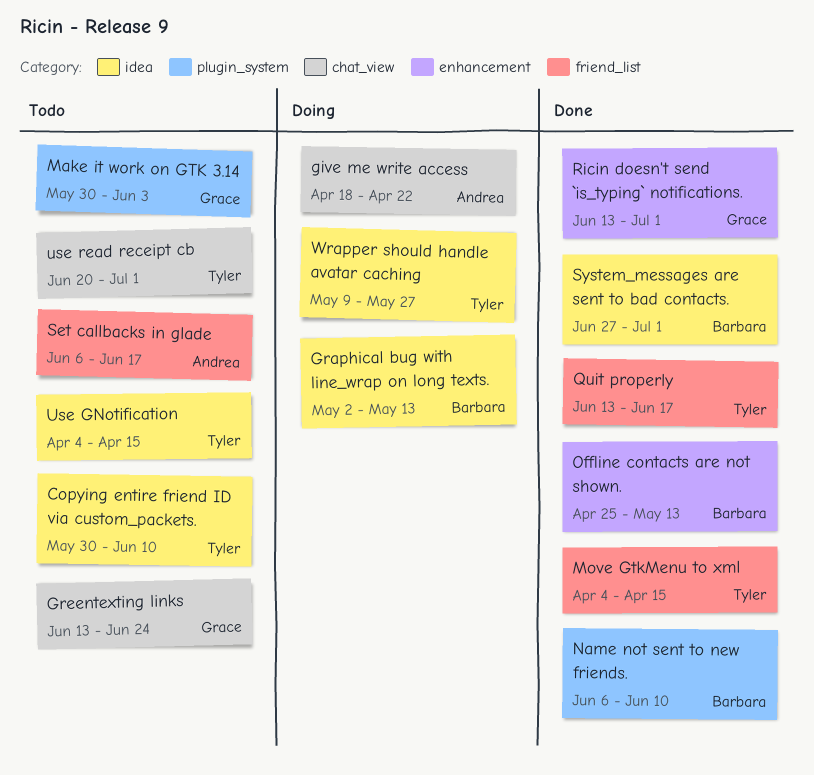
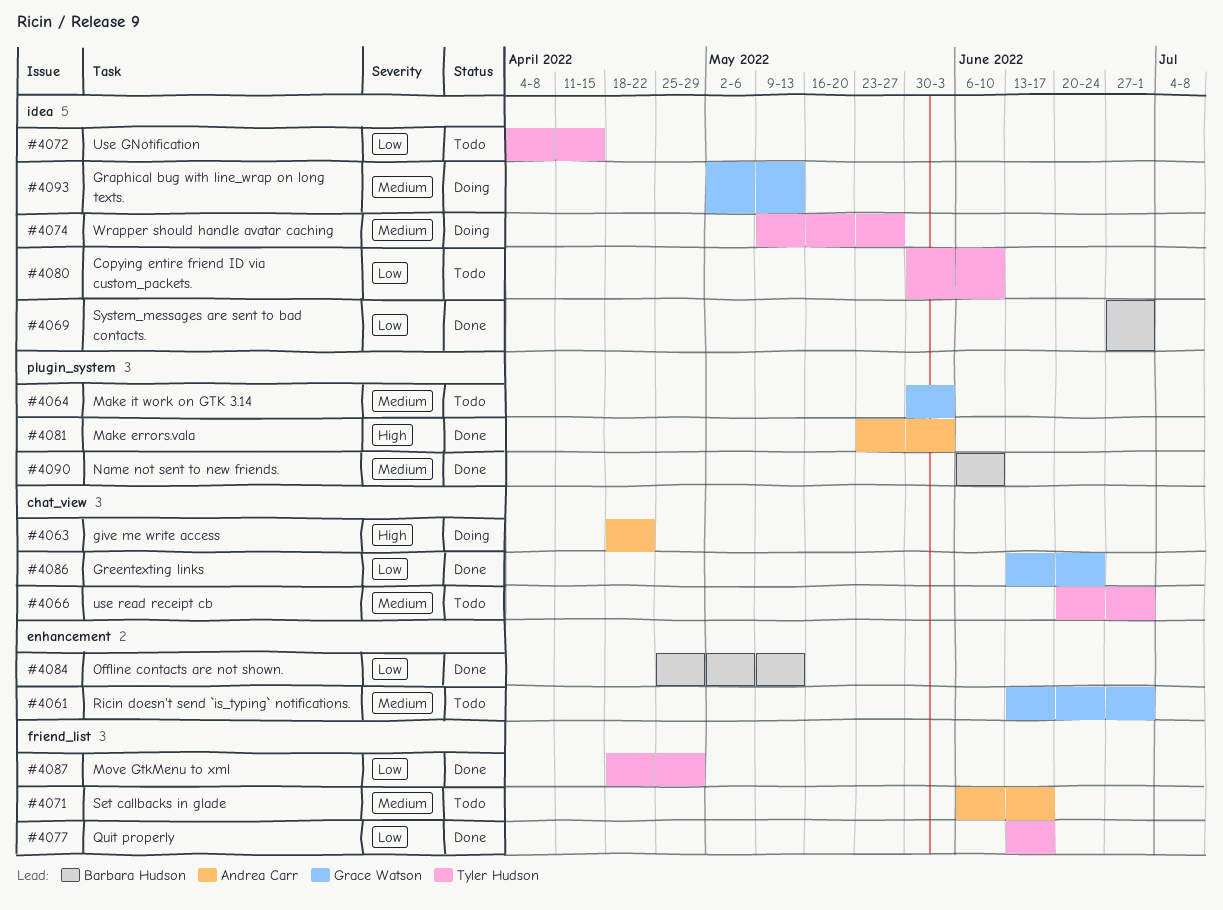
Graphical bug with line_wrap on long texts., owner: Barbara Hudson -> Grace Watson
Greentexting links, status: Todo -> Done
Make errors.vala: none -> present
Move GtkMenu to xml, start: Apr 4 -> Apr 18
Move GtkMenu to xml, due: Apr 15 -> Apr 29
Ricin doesn't send `is_typing` notifications., status: Done -> Todo

